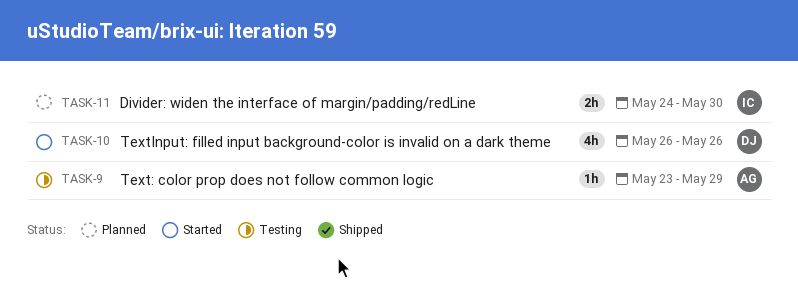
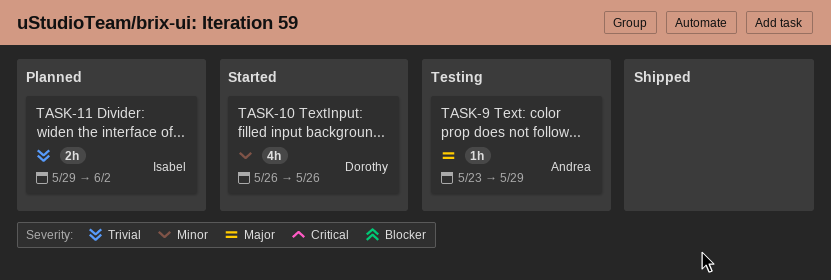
TASK-11, start: May 24 -> May 29
TASK-11, due: May 30 -> Jun 2

